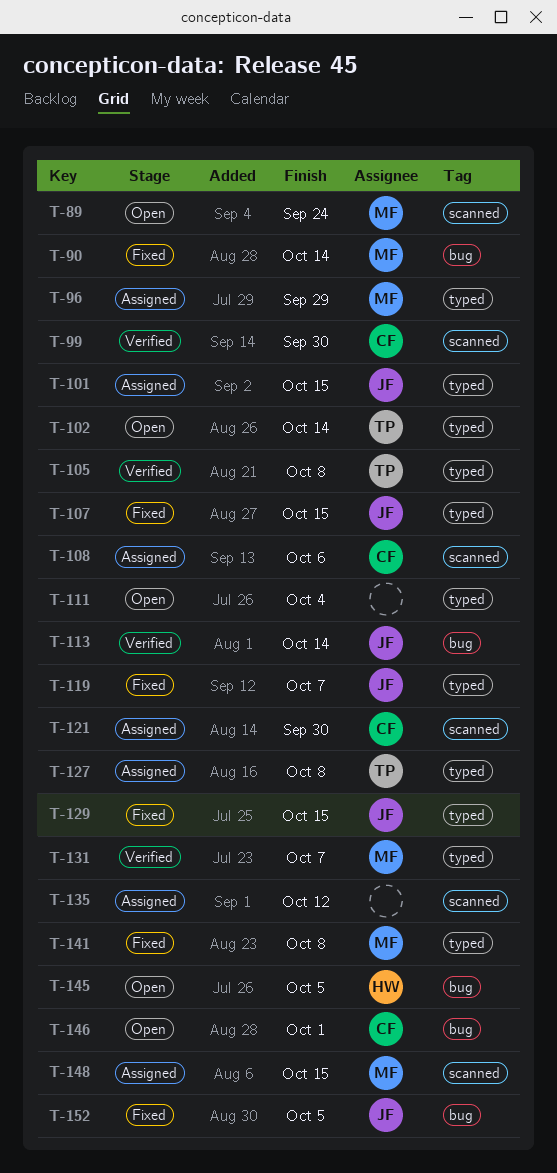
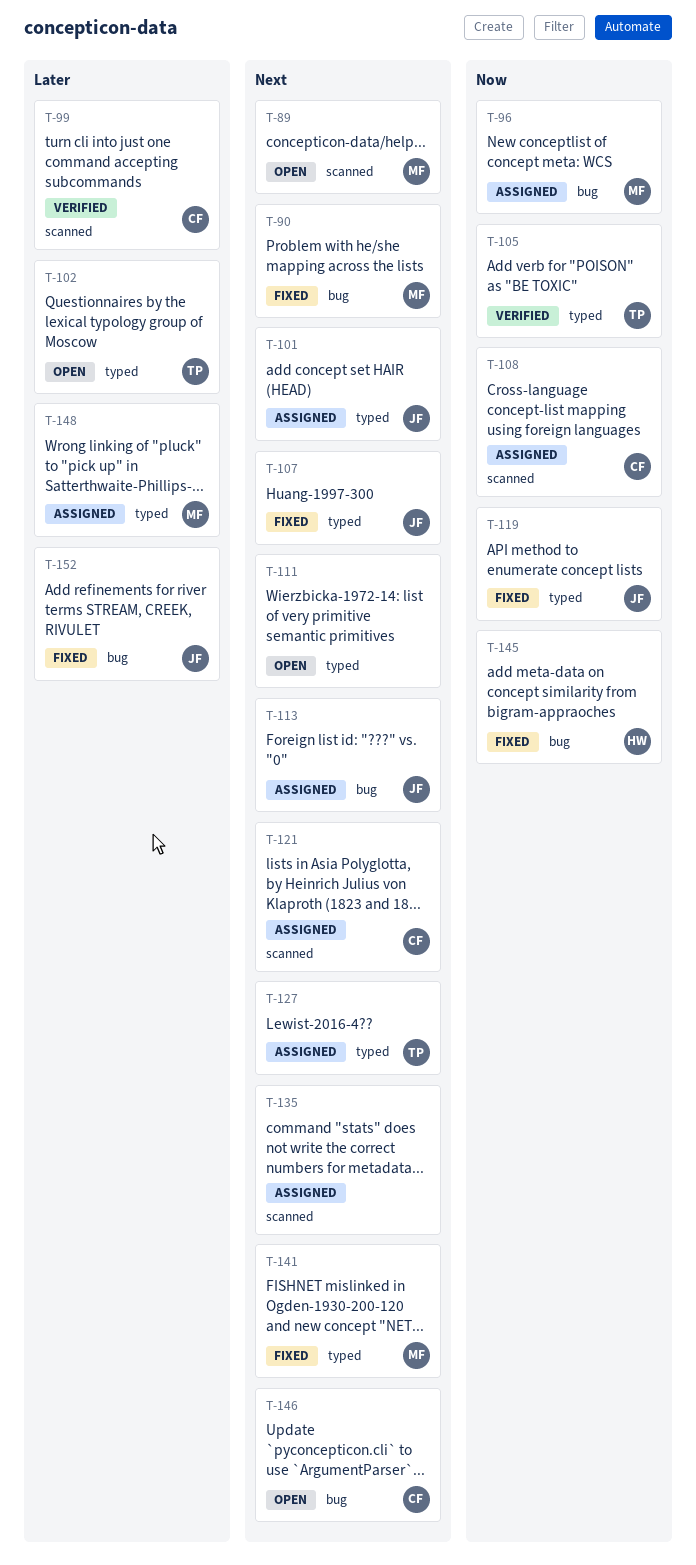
T-96, label: typed -> bug
T-113, status: Verified -> Assigned
T-129: present -> none
T-131: present -> none
T-145, status: Open -> Fixed
T-148, label: scanned -> typed

